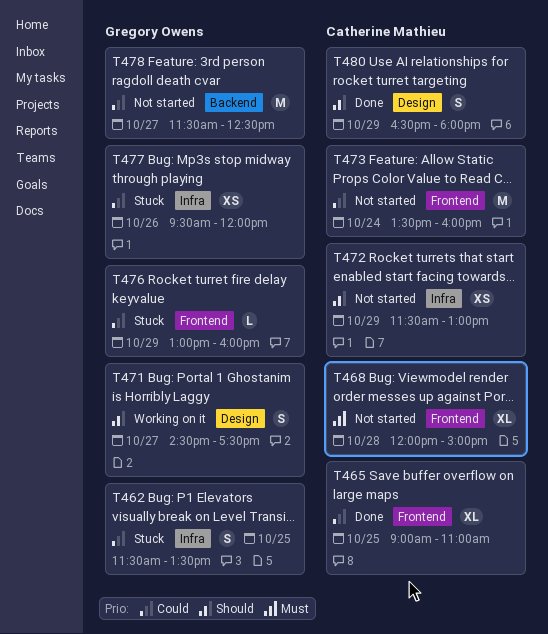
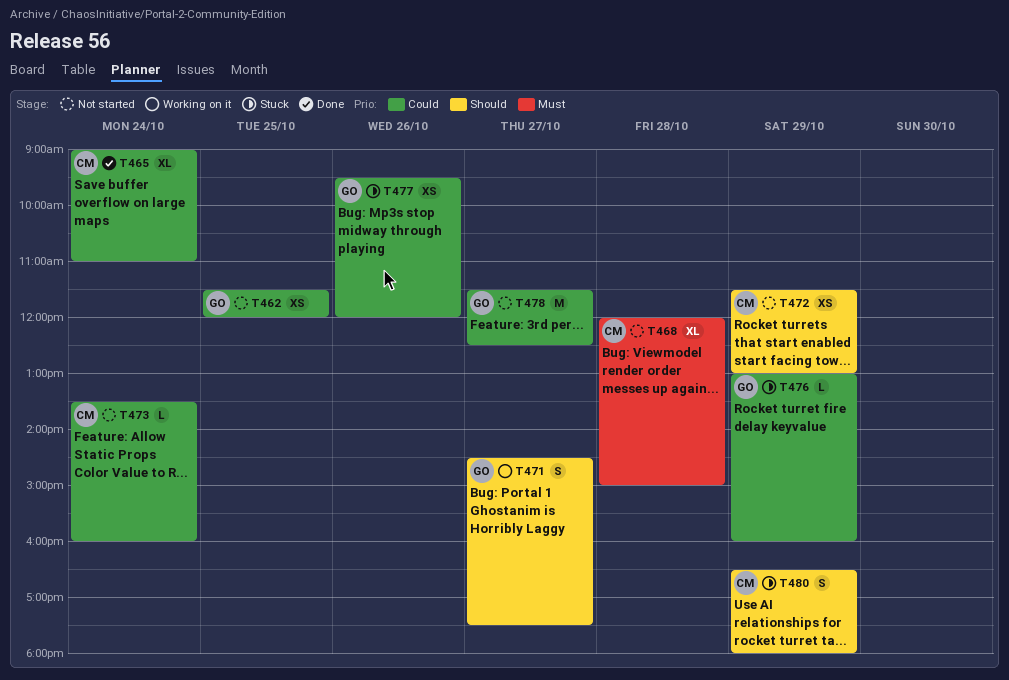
T462, status: Stuck -> Not started
T462, estimate: S -> XS
T462, ends: 13:30 -> 12:00
T465, day: Oct 25 -> Oct 24
T473, estimate: M -> L
T480, status: Done -> Stuck

